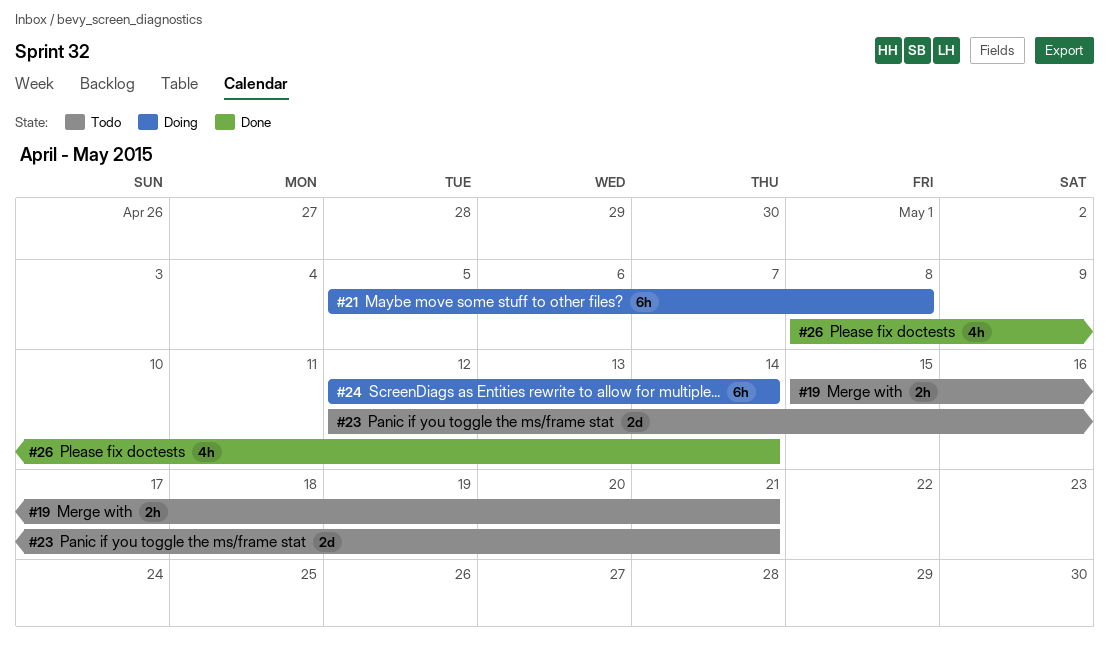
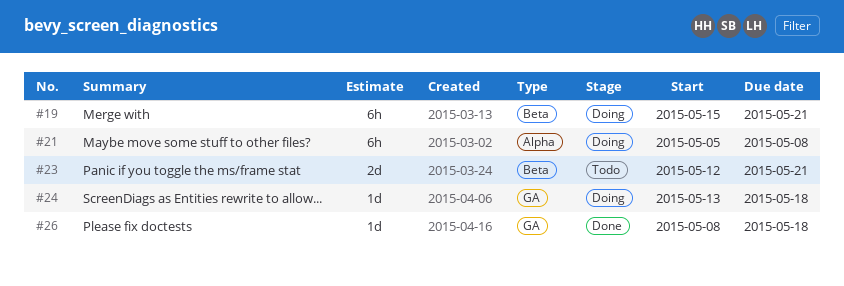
#19, status: Todo -> Doing
#19, estimate: 2h -> 6h
#24, estimate: 6h -> 1d
#24, start: May 12 -> May 13
#24, due: May 14 -> May 18
#26, estimate: 4h -> 1d
#26, due: May 14 -> May 18

